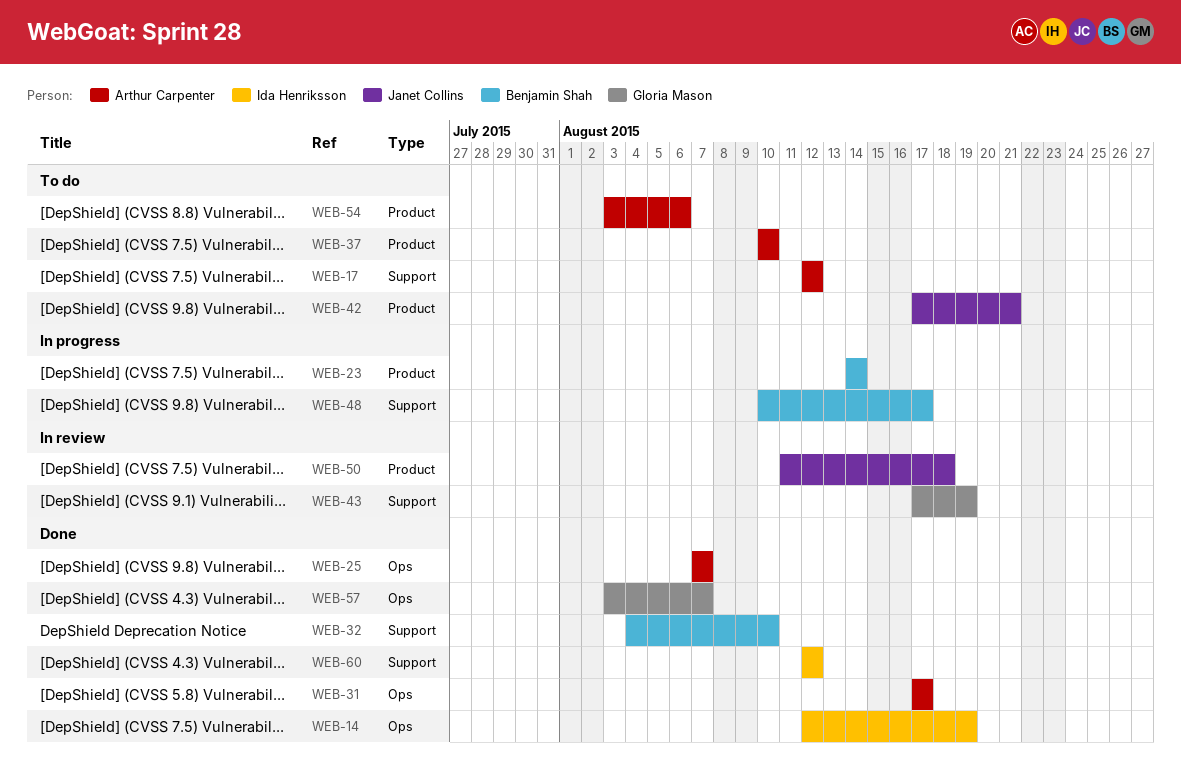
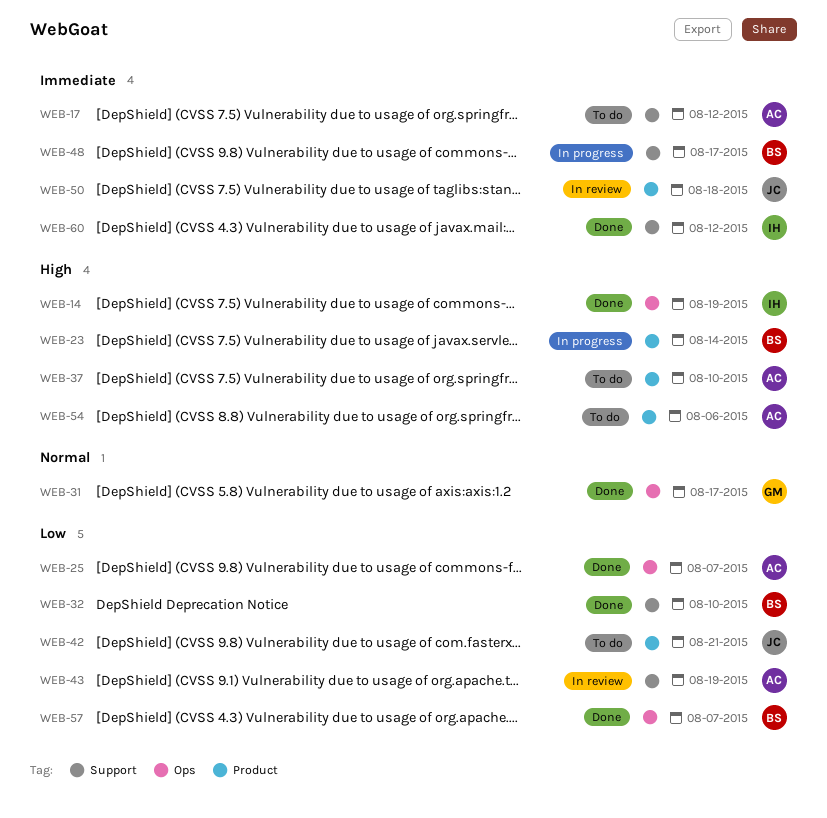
WEB-31, owner: Arthur Carpenter -> Gloria Mason
WEB-43, owner: Gloria Mason -> Arthur Carpenter
WEB-57, owner: Gloria Mason -> Benjamin Shah

